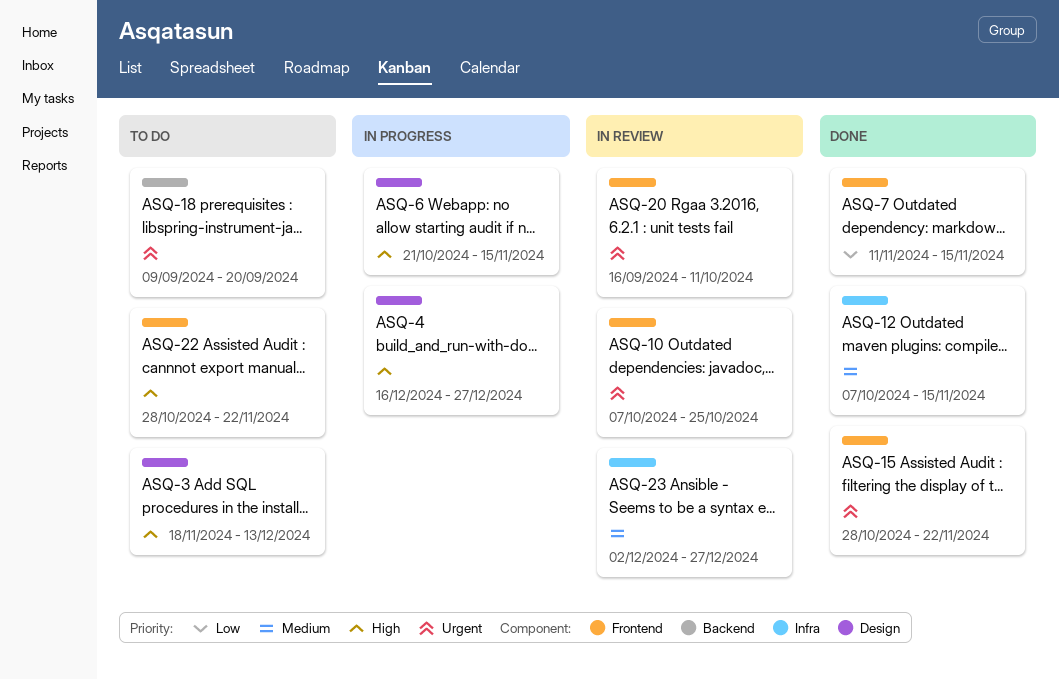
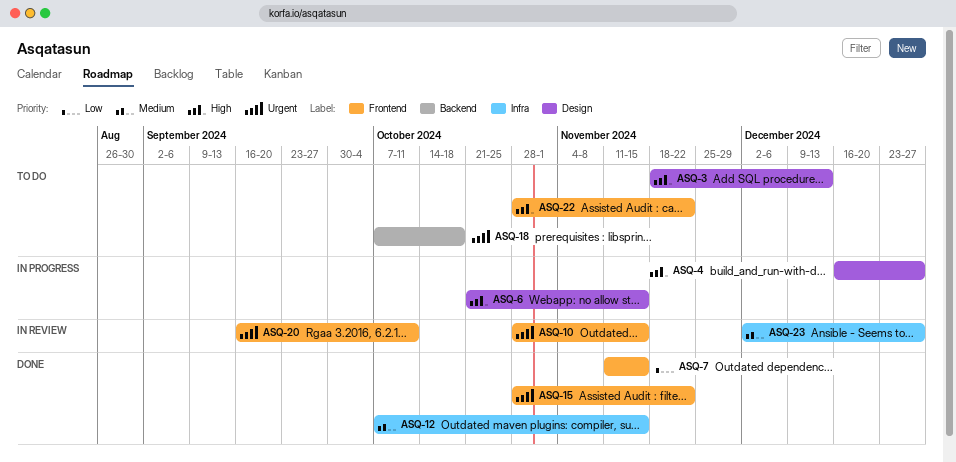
ASQ-10, start: Oct 7 -> Oct 28
ASQ-10, due: Oct 25 -> Nov 15
ASQ-18, start: Sep 9 -> Oct 7
ASQ-18, due: Sep 20 -> Oct 18

